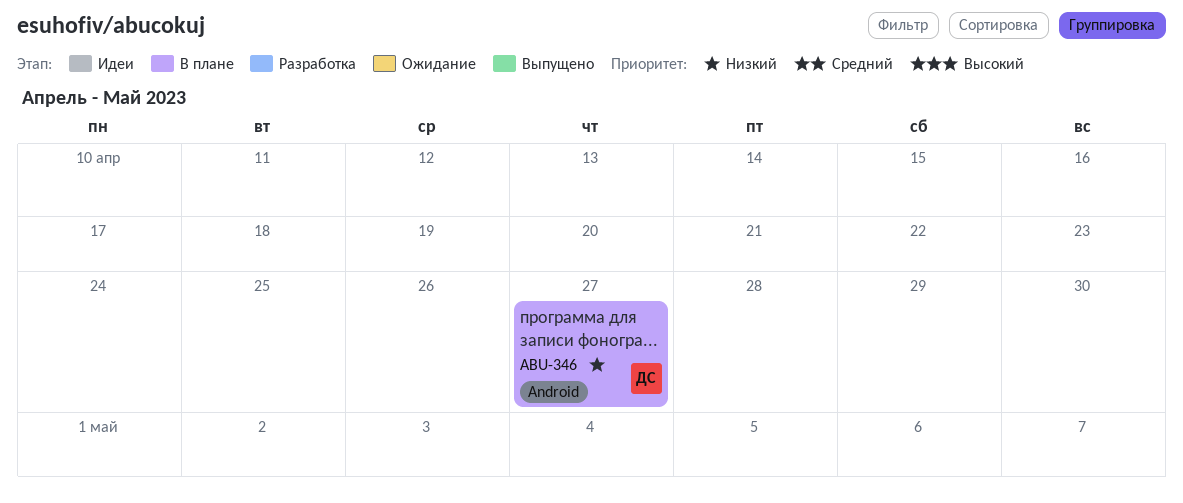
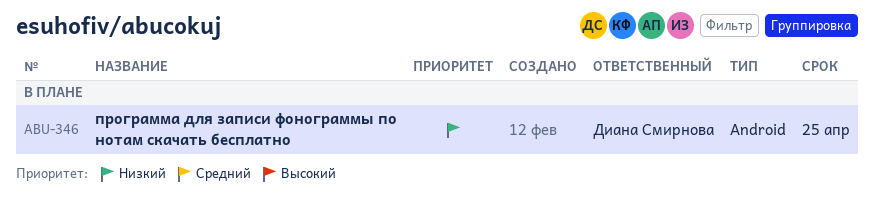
ABU-346, due: Apr 27 -> Apr 25

